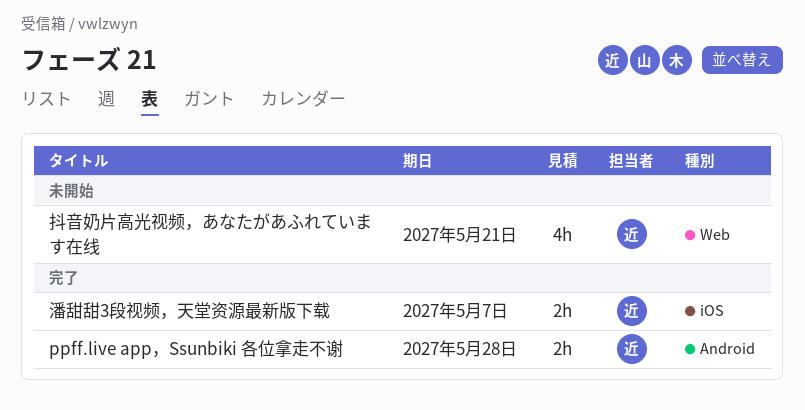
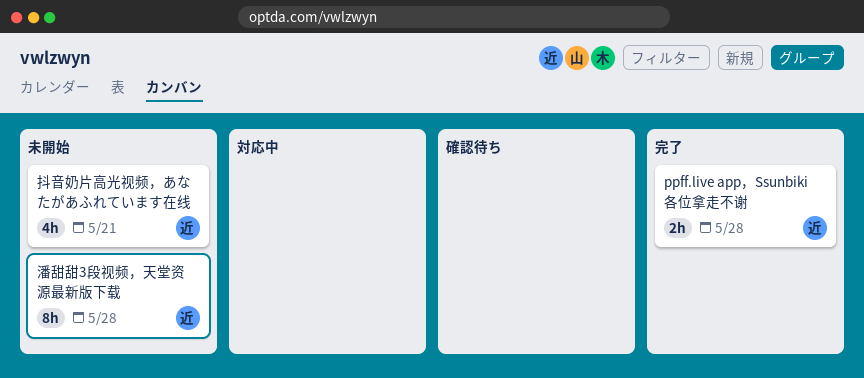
潘甜甜3段视频，天堂资源最新版下载, status: 完了 -> 未開始
潘甜甜3段视频，天堂资源最新版下载, estimate: 2h -> 8h
潘甜甜3段视频，天堂资源最新版下载, due: May 7 -> May 28

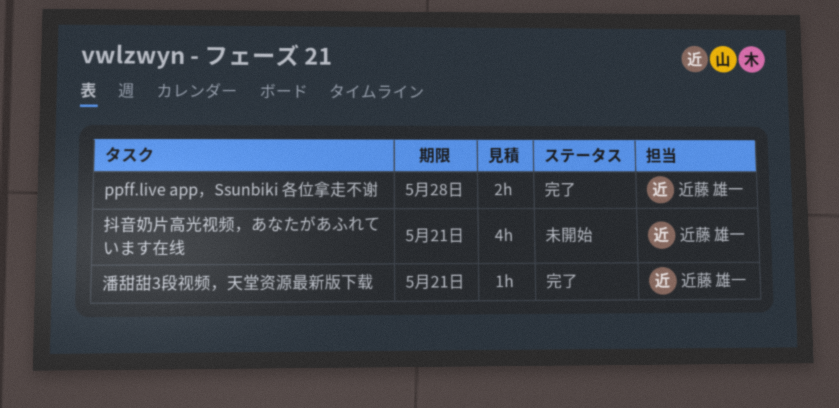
潘甜甜3段视频，天堂资源最新版下载, status: 未開始 -> 完了
潘甜甜3段视频，天堂资源最新版下载, estimate: 8h -> 1h
潘甜甜3段视频，天堂资源最新版下载, due: May 28 -> May 21

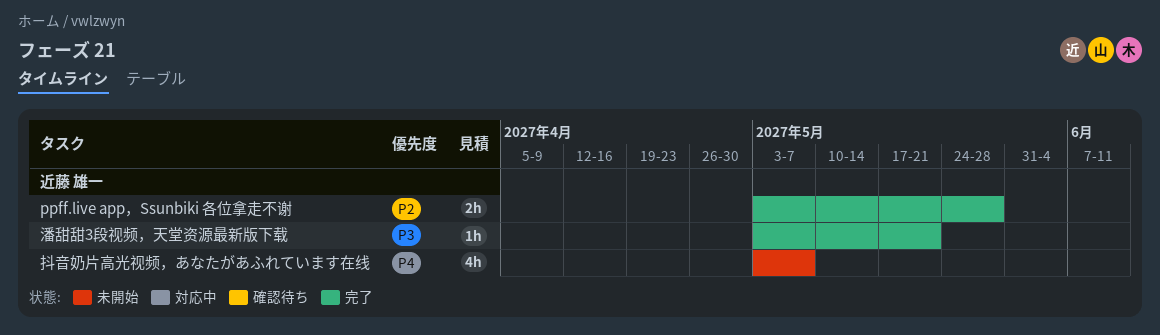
抖音奶片高光视频，あなたがあふれています在线, due: May 21 -> May 7

